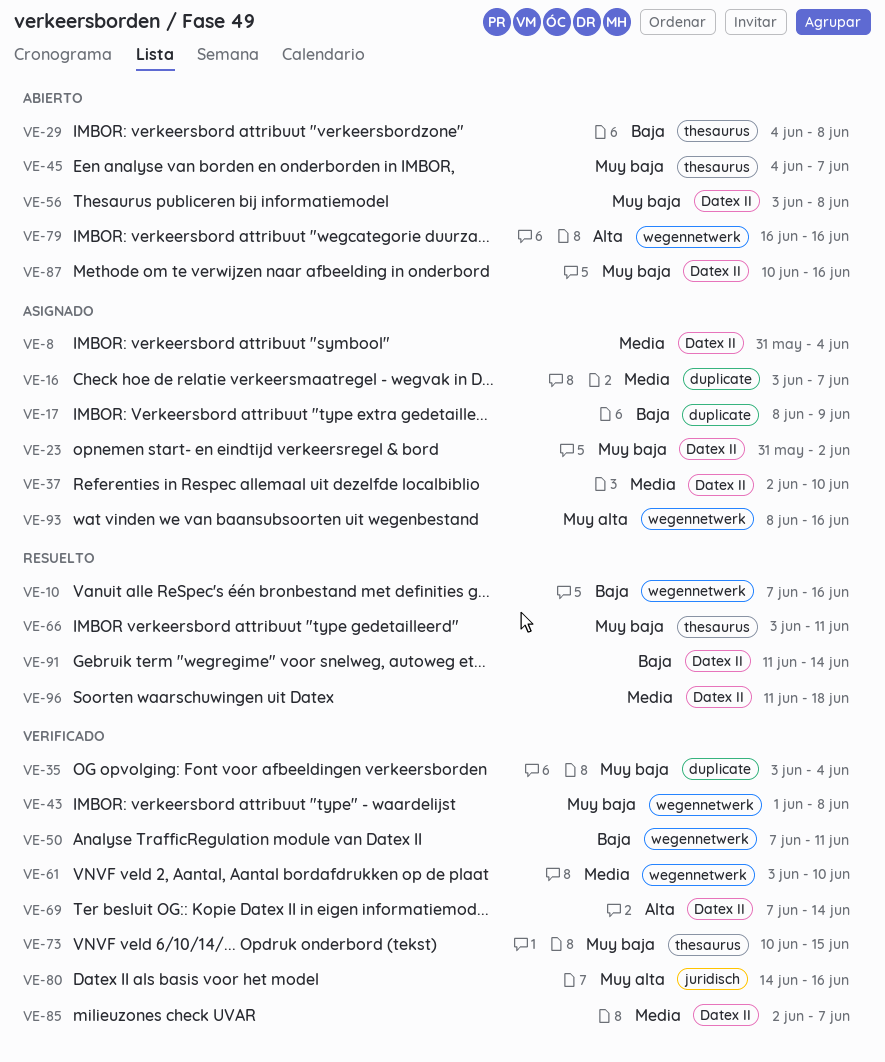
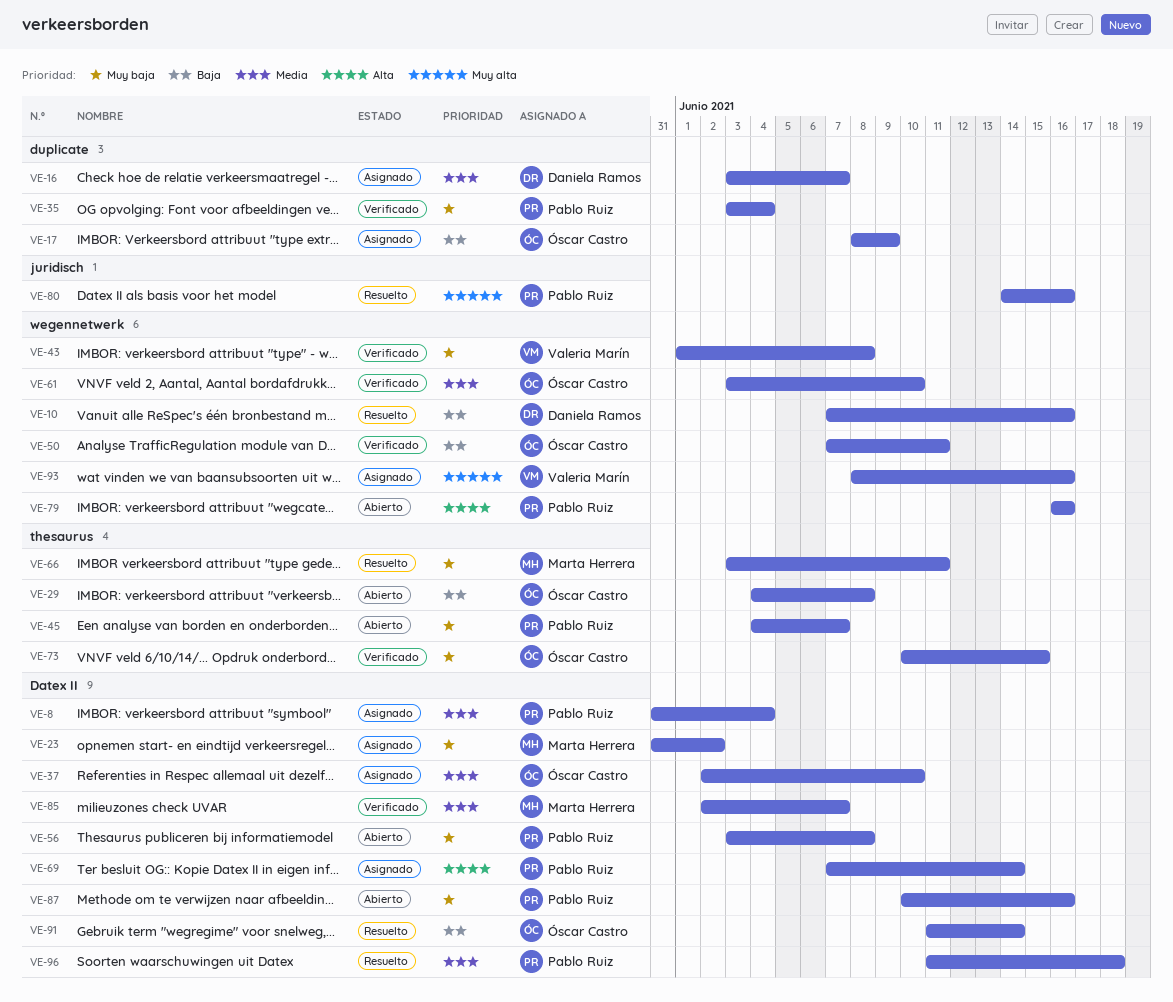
VE-69, status: Verificado -> Asignado
VE-80, status: Verificado -> Resuelto

